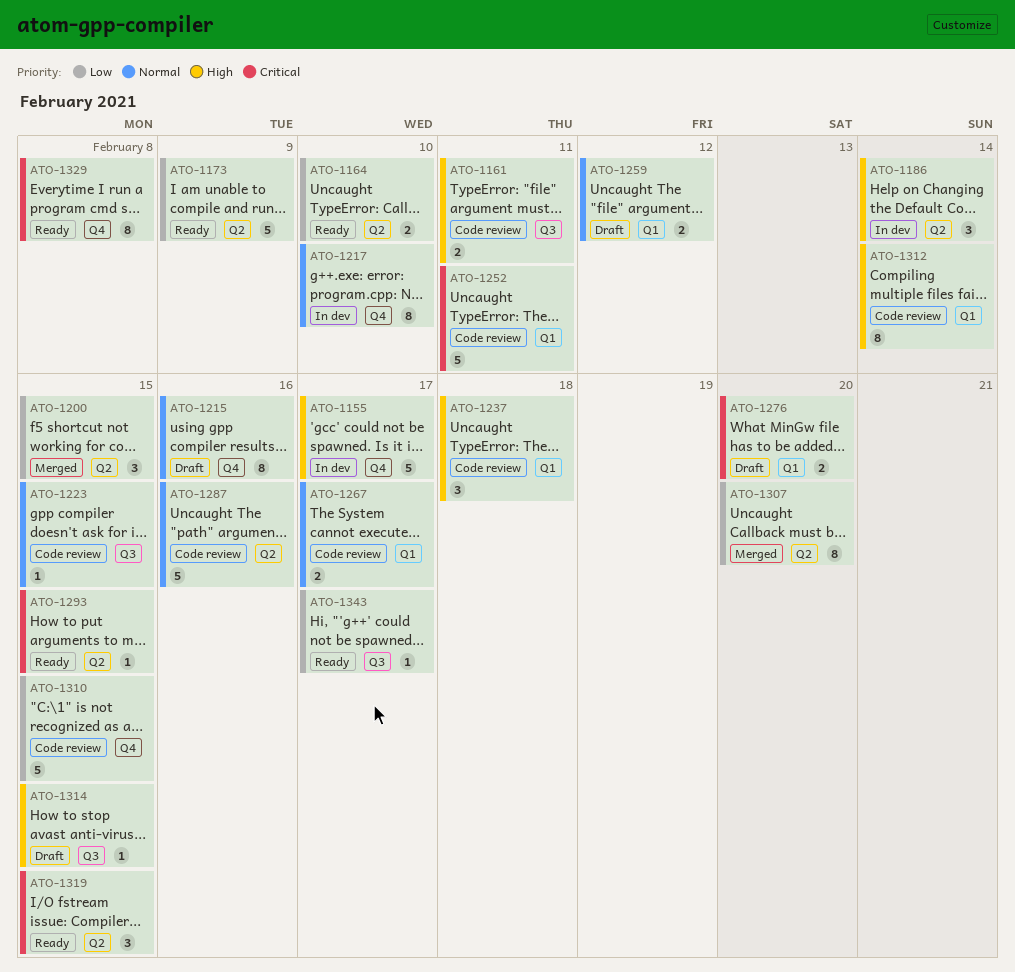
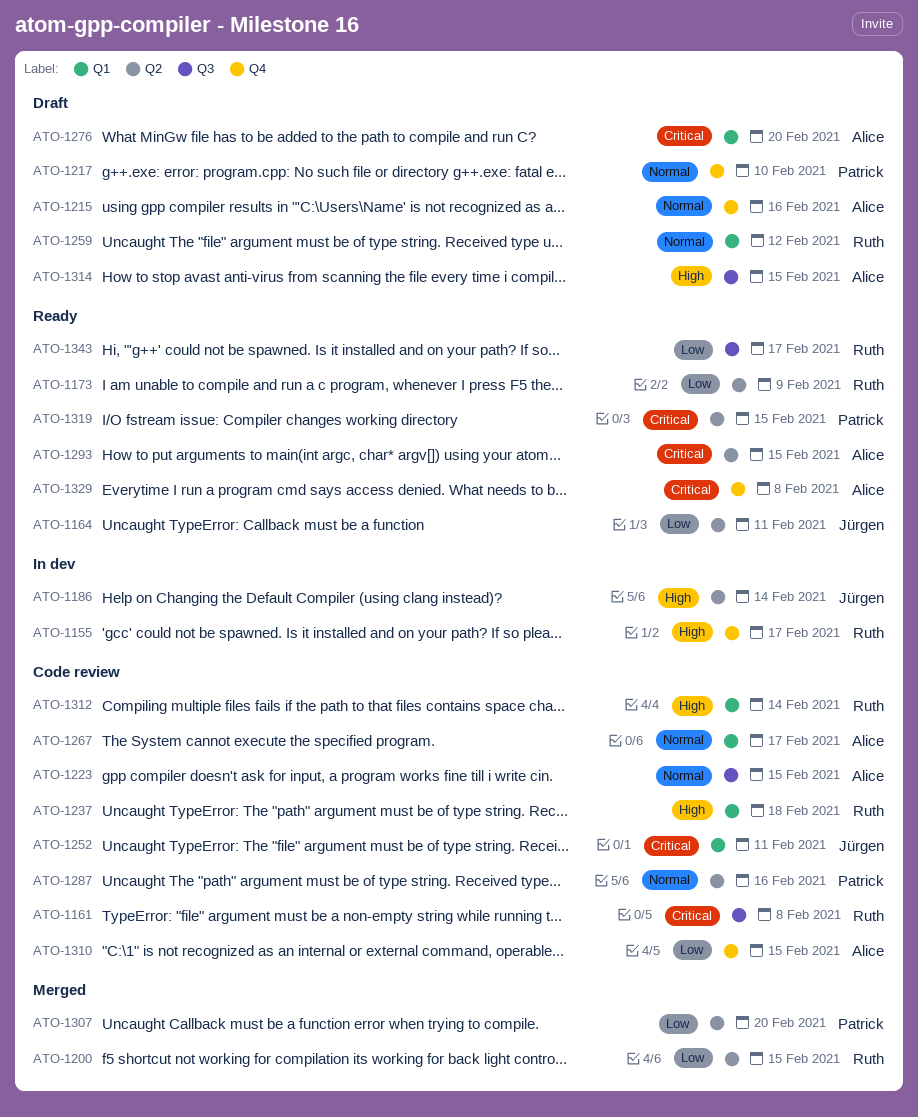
ATO-1161, priority: High -> Critical
ATO-1161, due: Feb 11 -> Feb 8
ATO-1164, due: Feb 10 -> Feb 11
ATO-1217, status: In dev -> Draft

